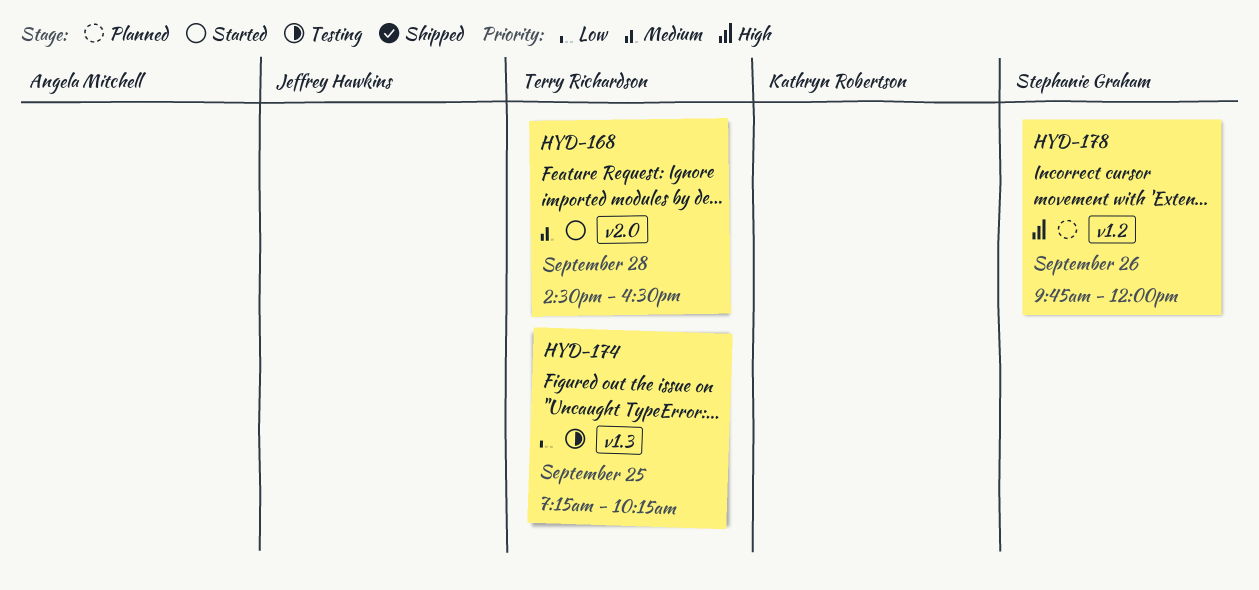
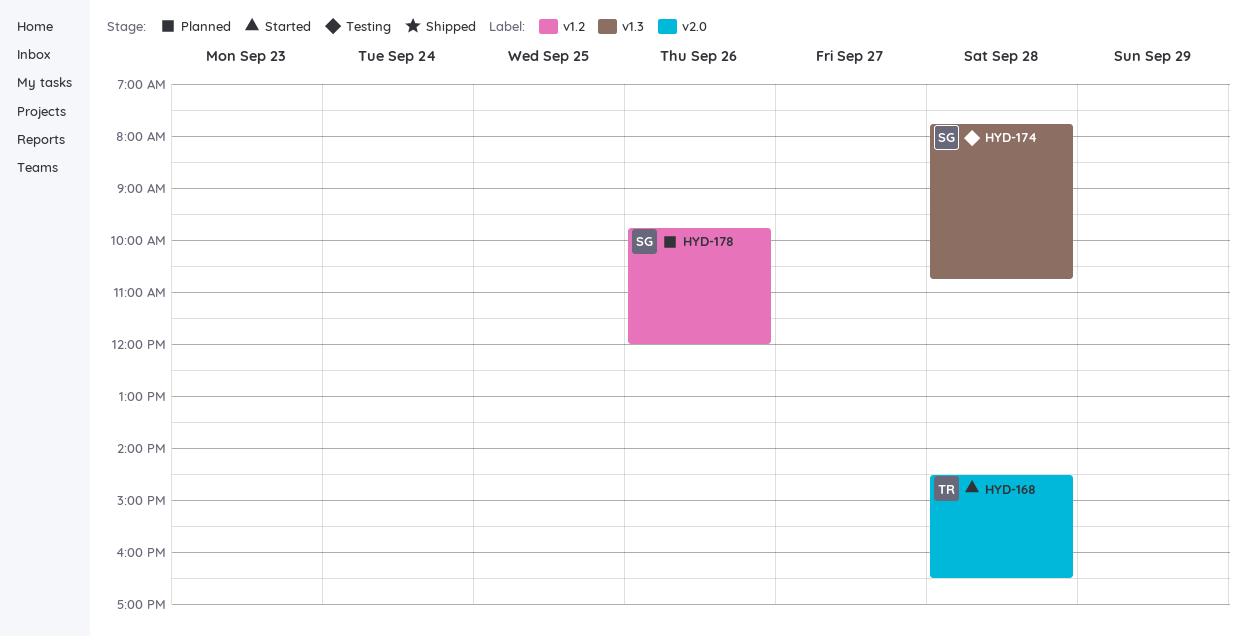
HYD-174, owner: Terry Richardson -> Stephanie Graham
HYD-174, day: Sep 25 -> Sep 28
HYD-174, begins: 07:15 -> 07:45
HYD-174, ends: 10:15 -> 10:45

